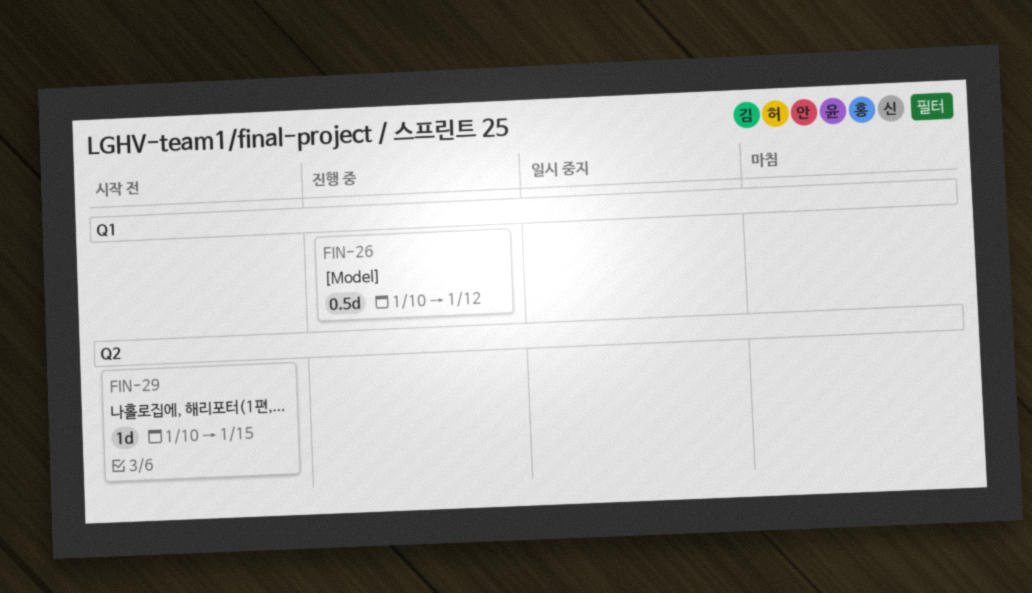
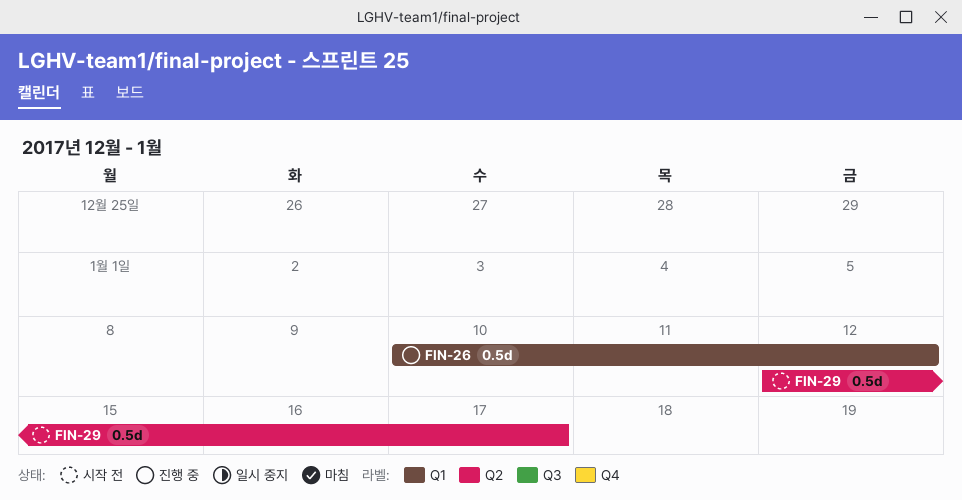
FIN-29, estimate: 1d -> 0.5d
FIN-29, start: Jan 10 -> Jan 12
FIN-29, due: Jan 15 -> Jan 17

